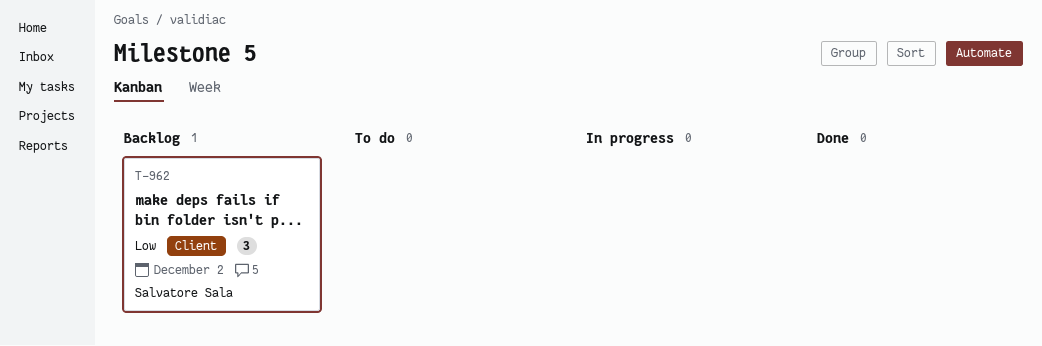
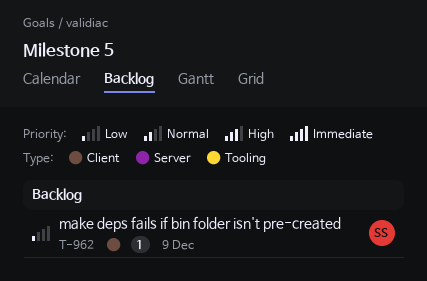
T-962, estimate: 3 -> 1
T-962, due: Dec 2 -> Dec 9

